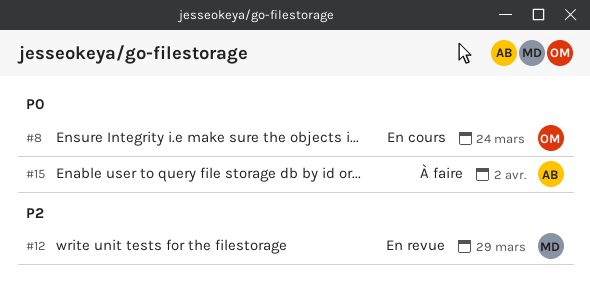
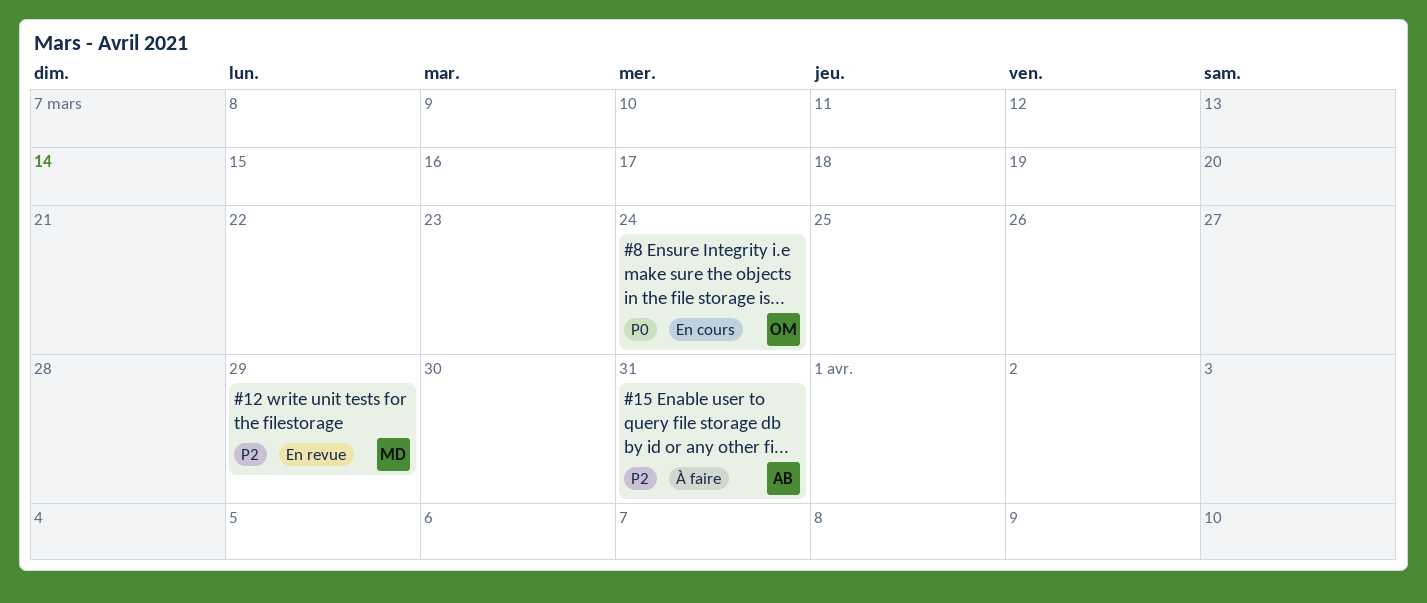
#15, priority: P0 -> P2
#15, due: Apr 2 -> Mar 31

